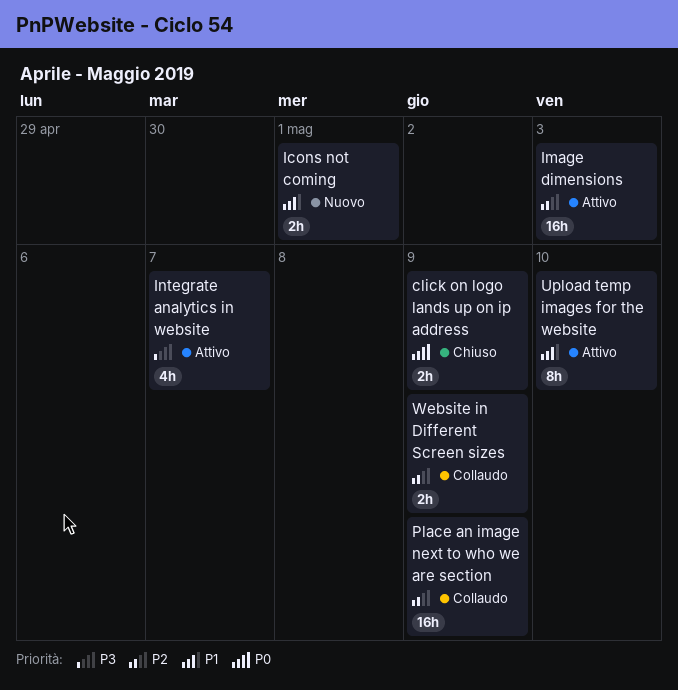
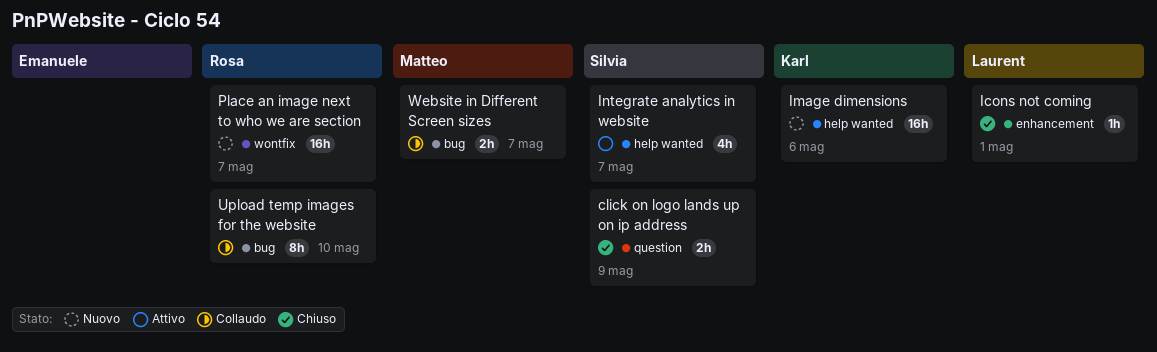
Icons not coming, status: Nuovo -> Chiuso
Icons not coming, estimate: 2h -> 1h
Image dimensions, status: Attivo -> Nuovo
Image dimensions, due: May 3 -> May 6
Place an image next to who we are section, status: Collaudo -> Nuovo
Place an image next to who we are section, due: May 9 -> May 7
Upload temp images for the website, status: Attivo -> Collaudo
Website in Different Screen sizes, due: May 9 -> May 7

